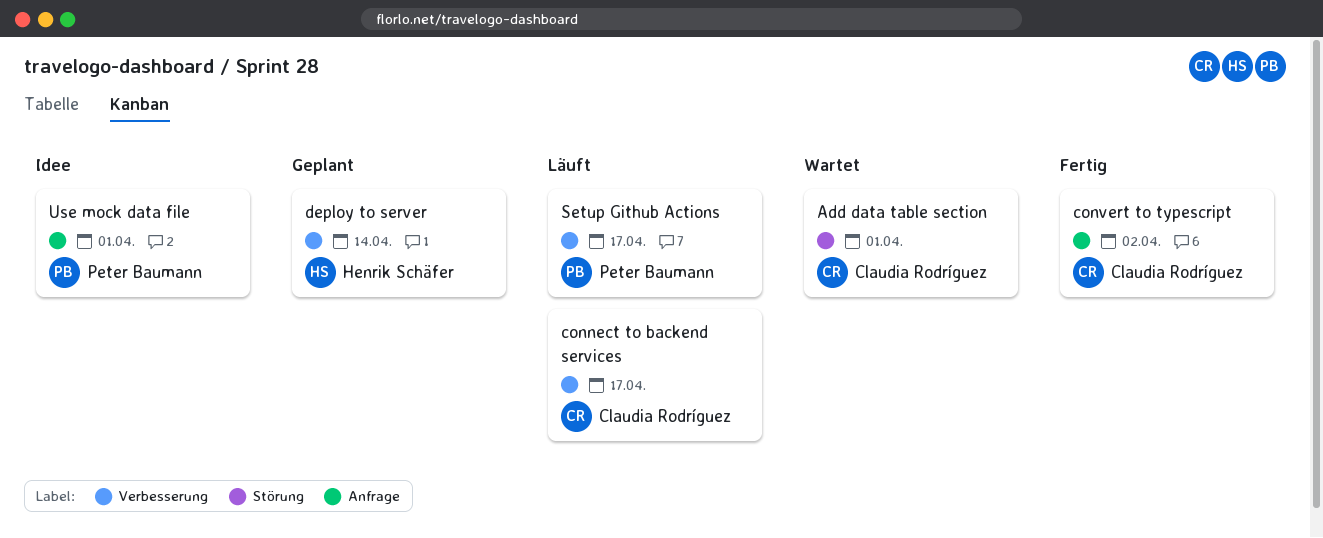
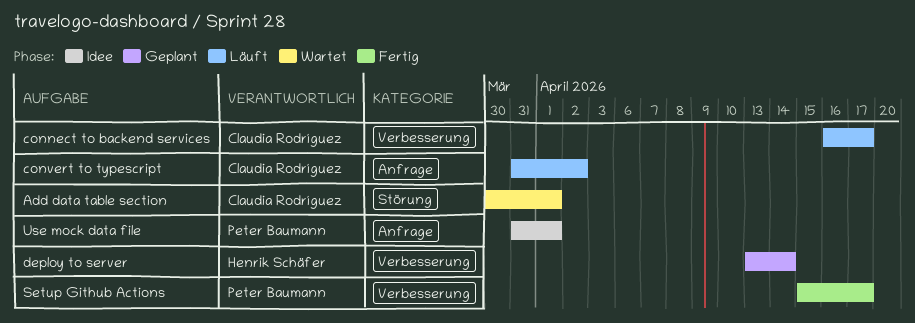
convert to typescript, status: Fertig -> Läuft
Setup Github Actions, status: Läuft -> Fertig

